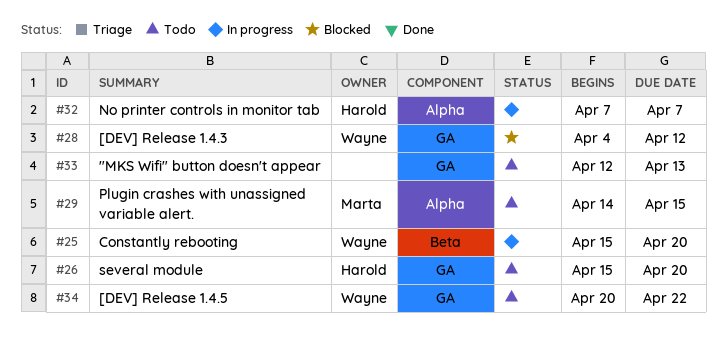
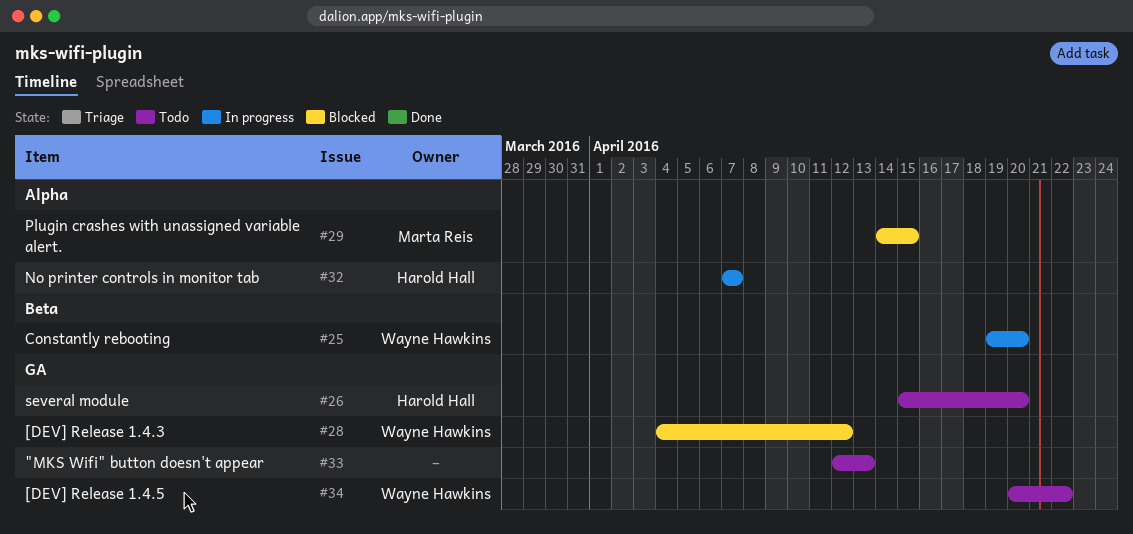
#25, start: Apr 15 -> Apr 19
#29, status: Todo -> Blocked

